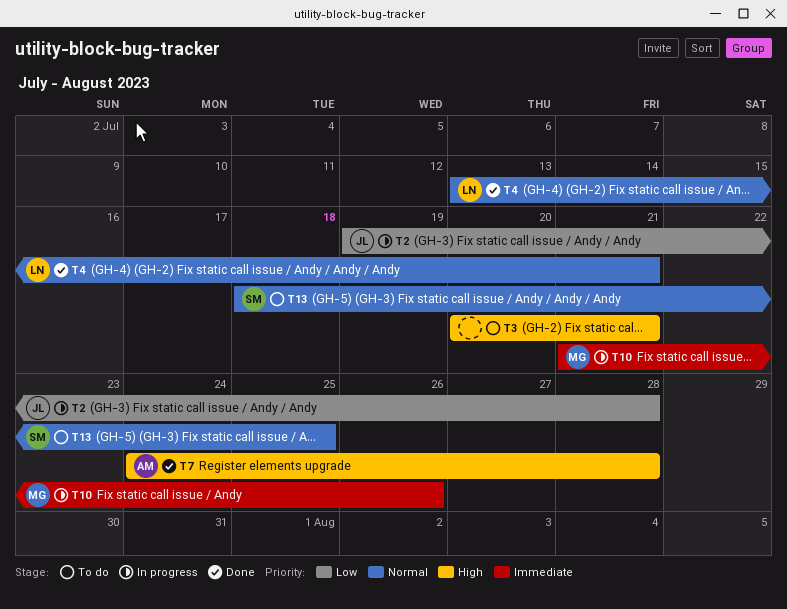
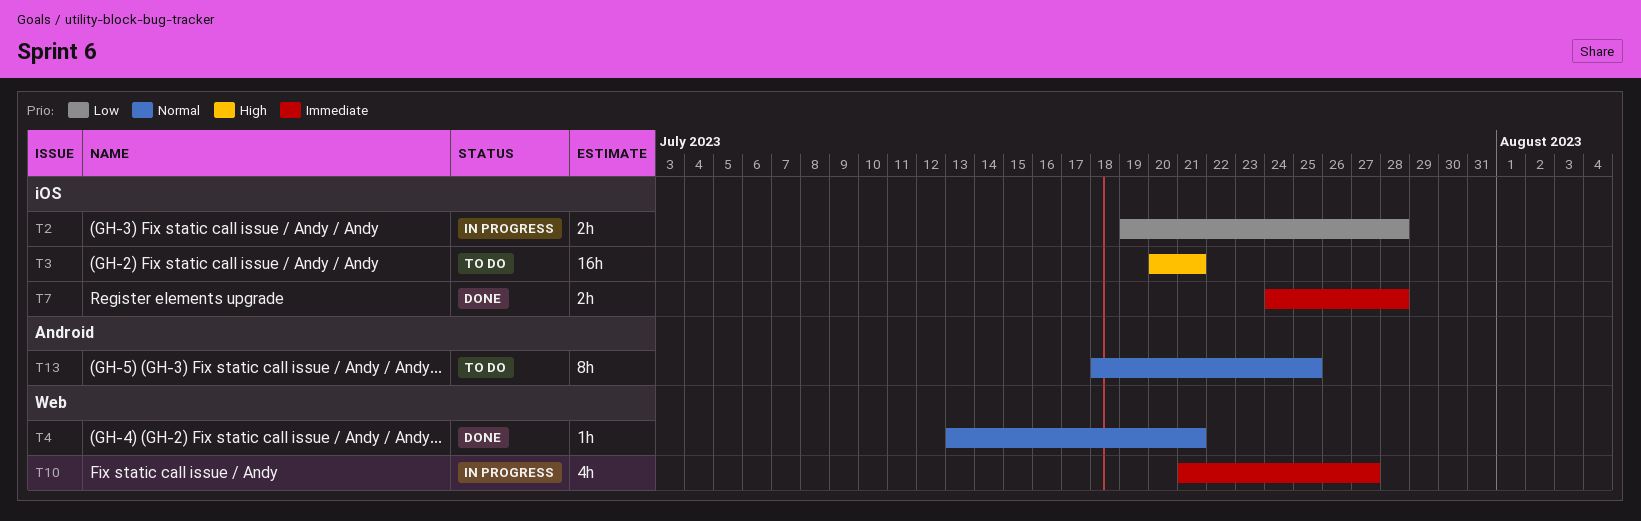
T7, priority: High -> Immediate
T10, due: Jul 26 -> Jul 27

